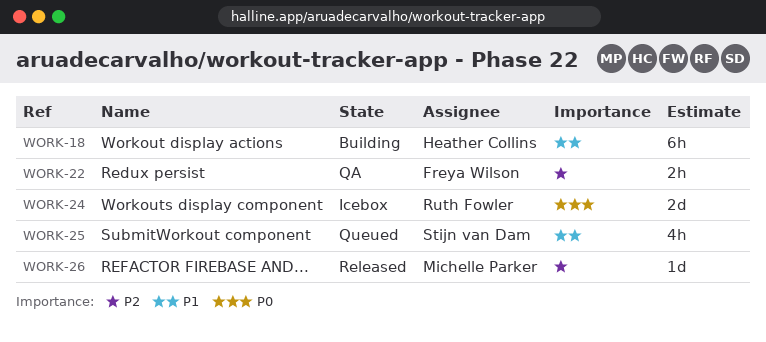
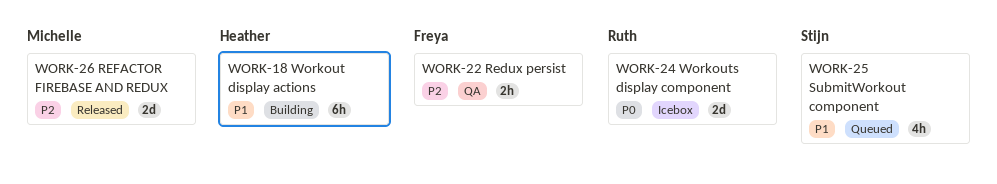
WORK-26, estimate: 1d -> 2d

